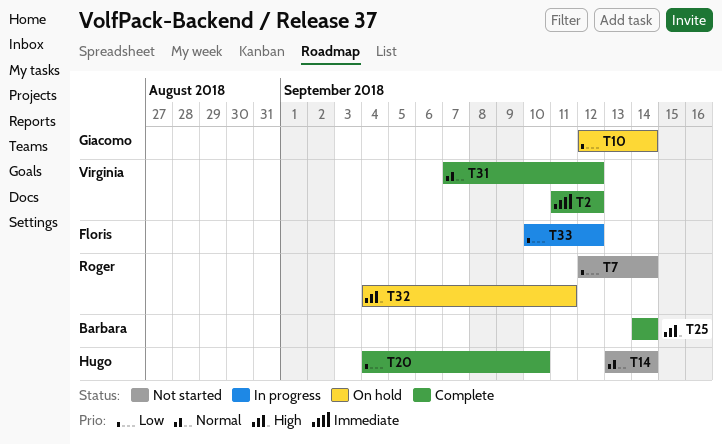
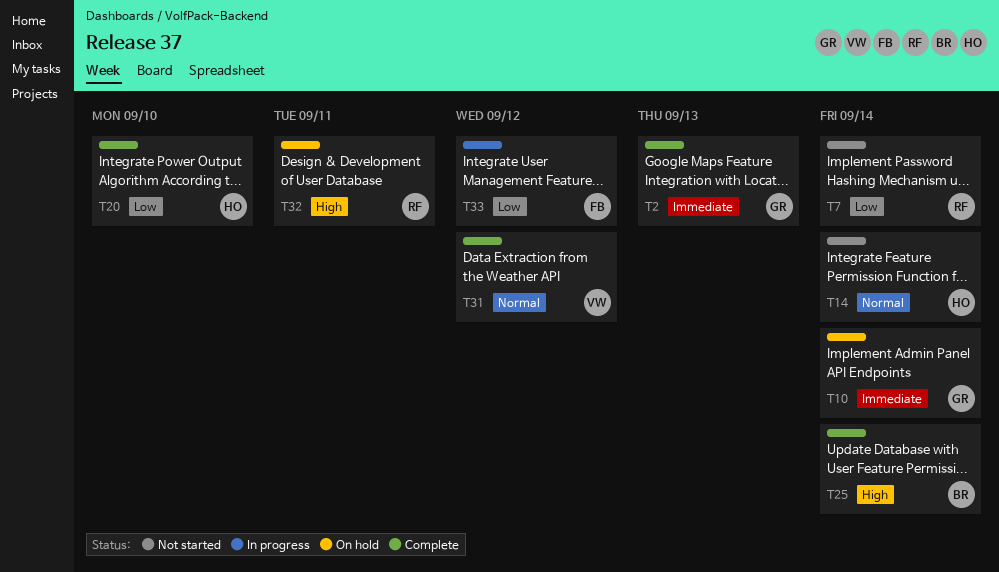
T2, owner: Virginia -> Giacomo
T2, due: Sep 12 -> Sep 13
T10, priority: Low -> Immediate

